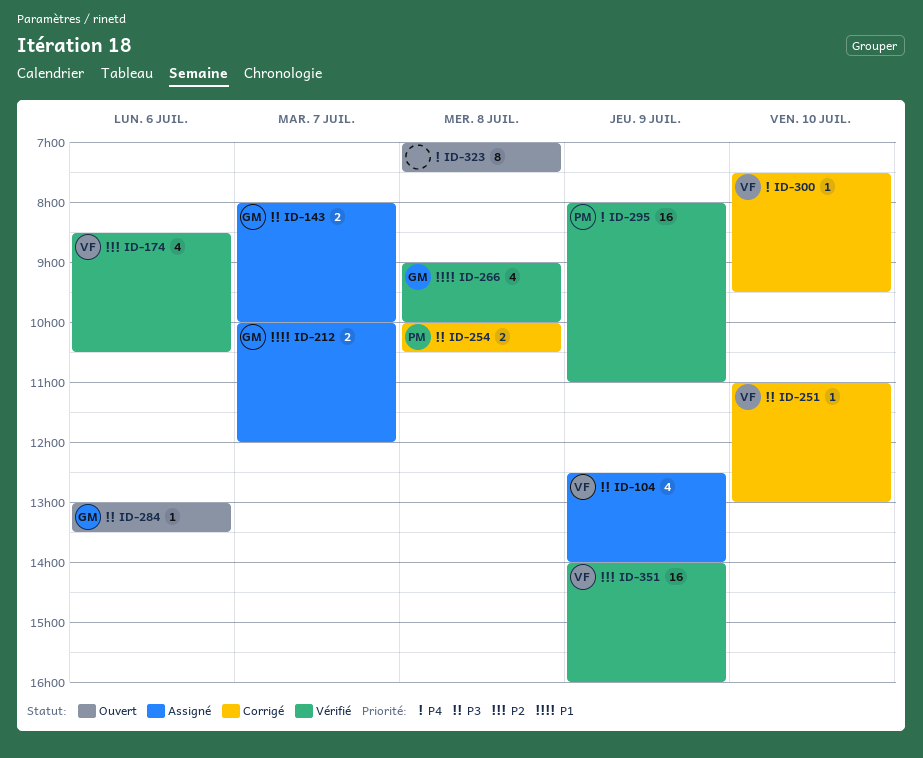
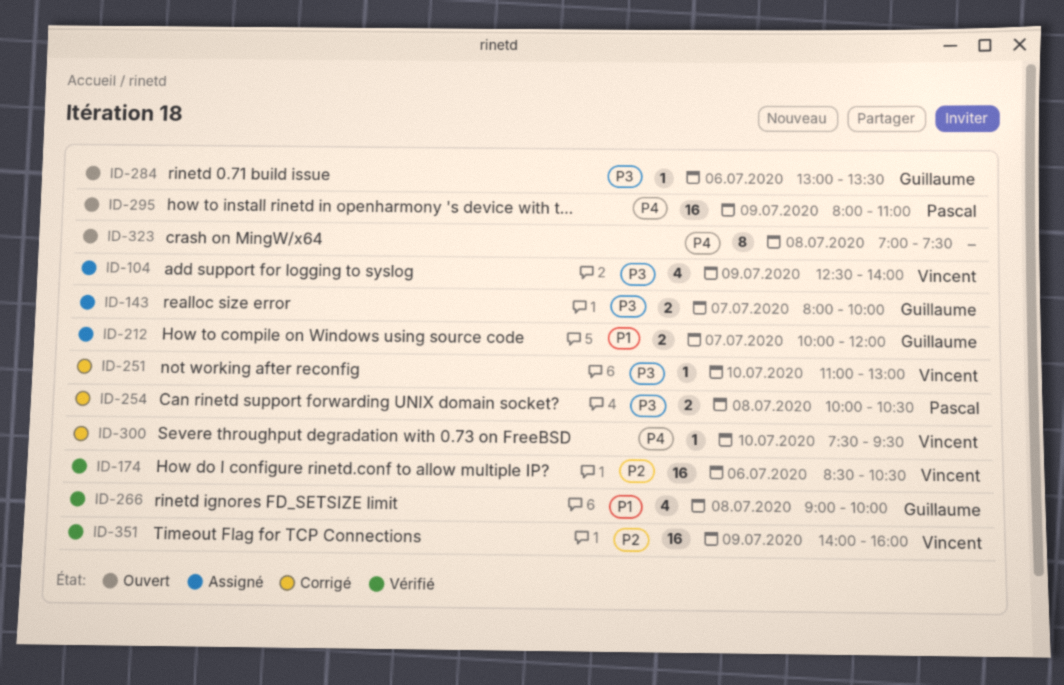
ID-174, estimate: 4 -> 16
ID-295, status: Vérifié -> Ouvert

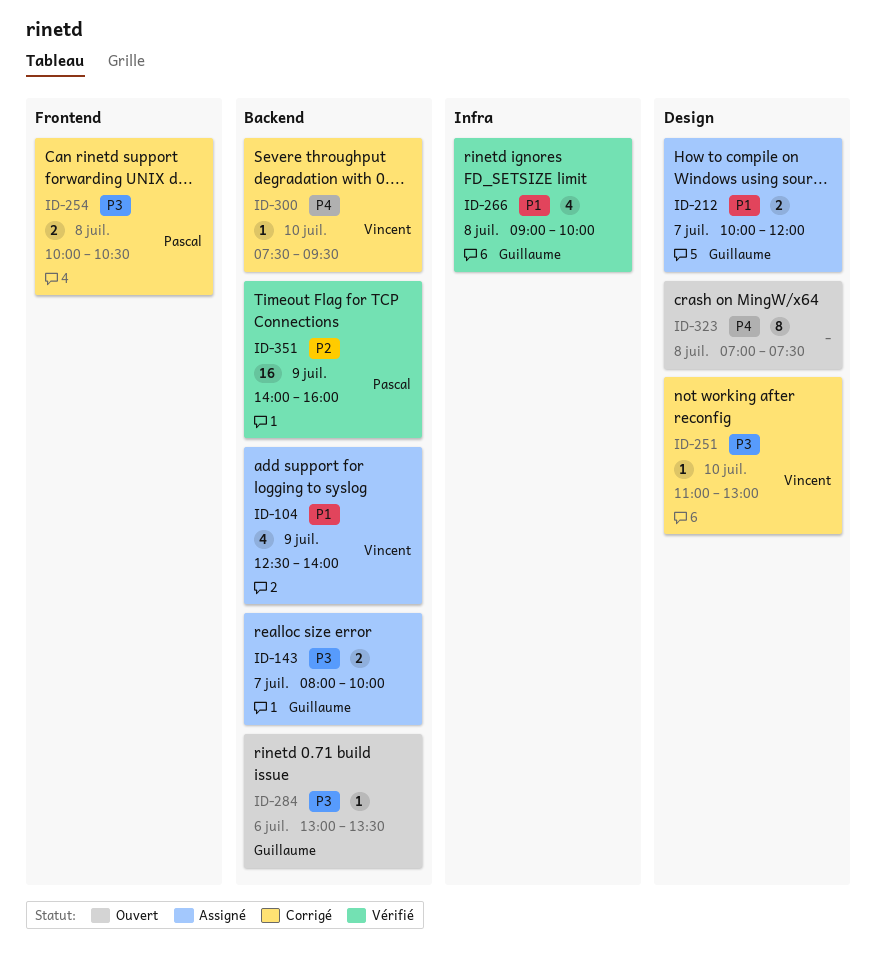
ID-104, priority: P3 -> P1
ID-174: present -> none
ID-295: present -> none
ID-351, owner: Vincent -> Pascal

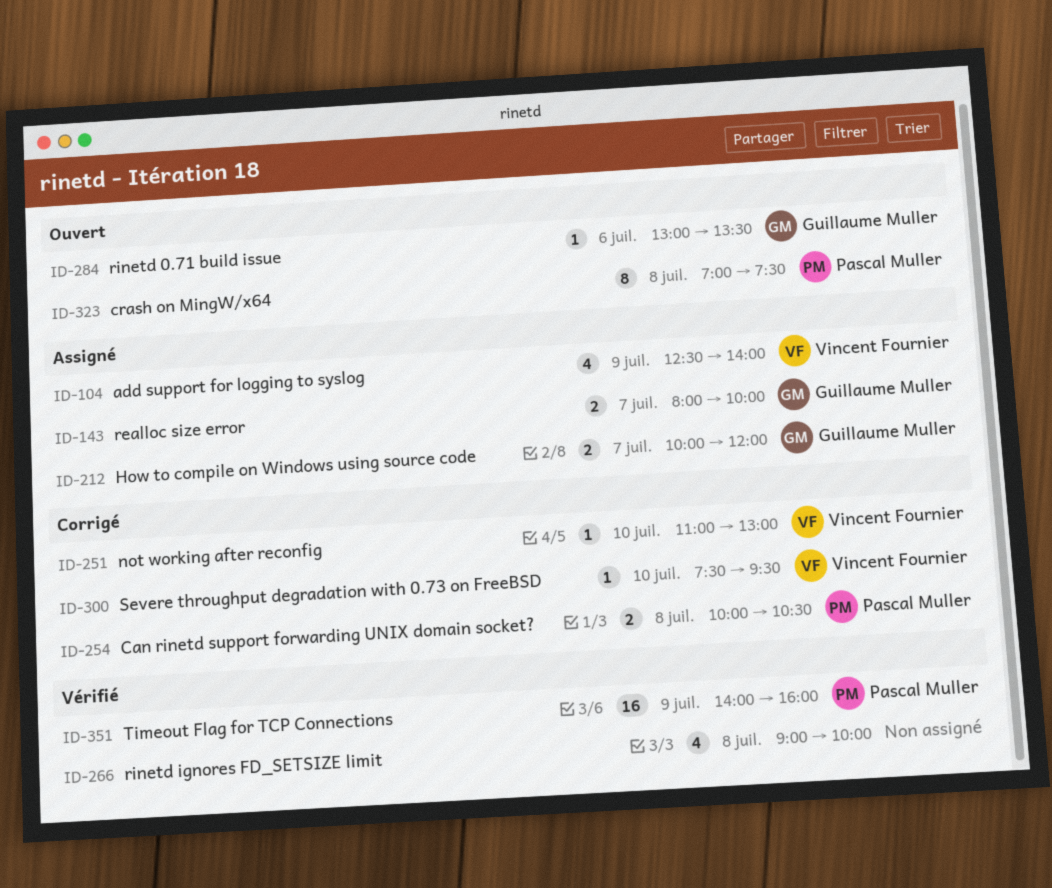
ID-266, owner: Guillaume Muller -> none
ID-323, owner: none -> Pascal Muller

